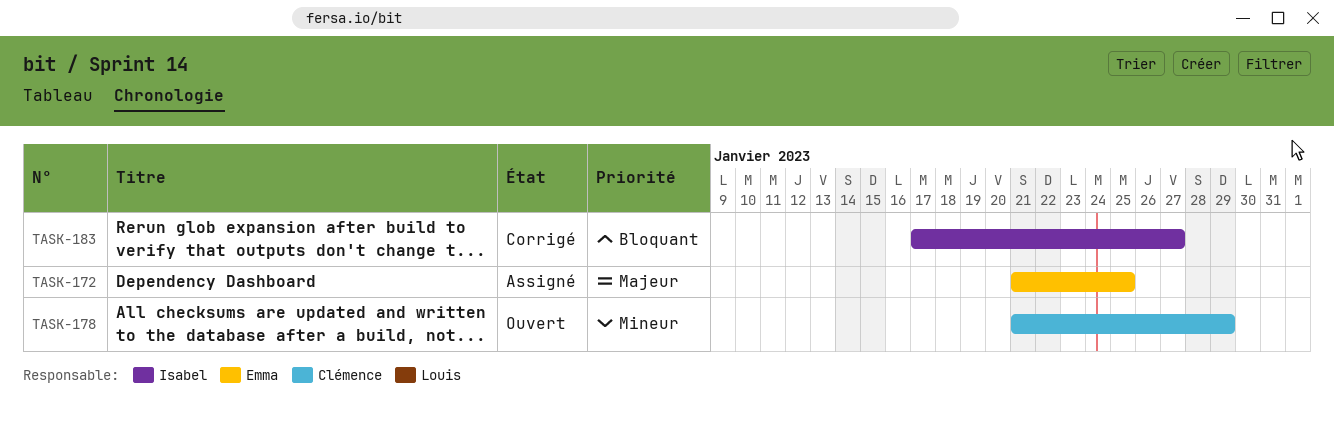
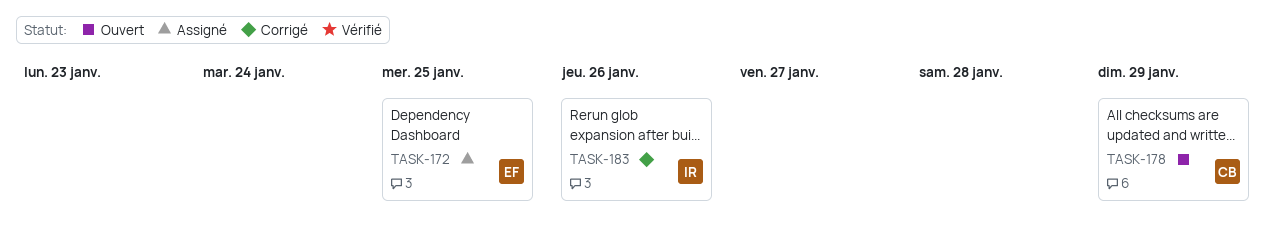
TASK-183, due: Jan 27 -> Jan 26

